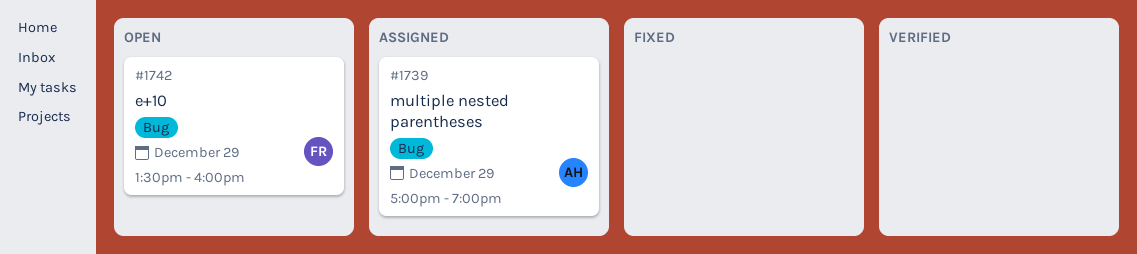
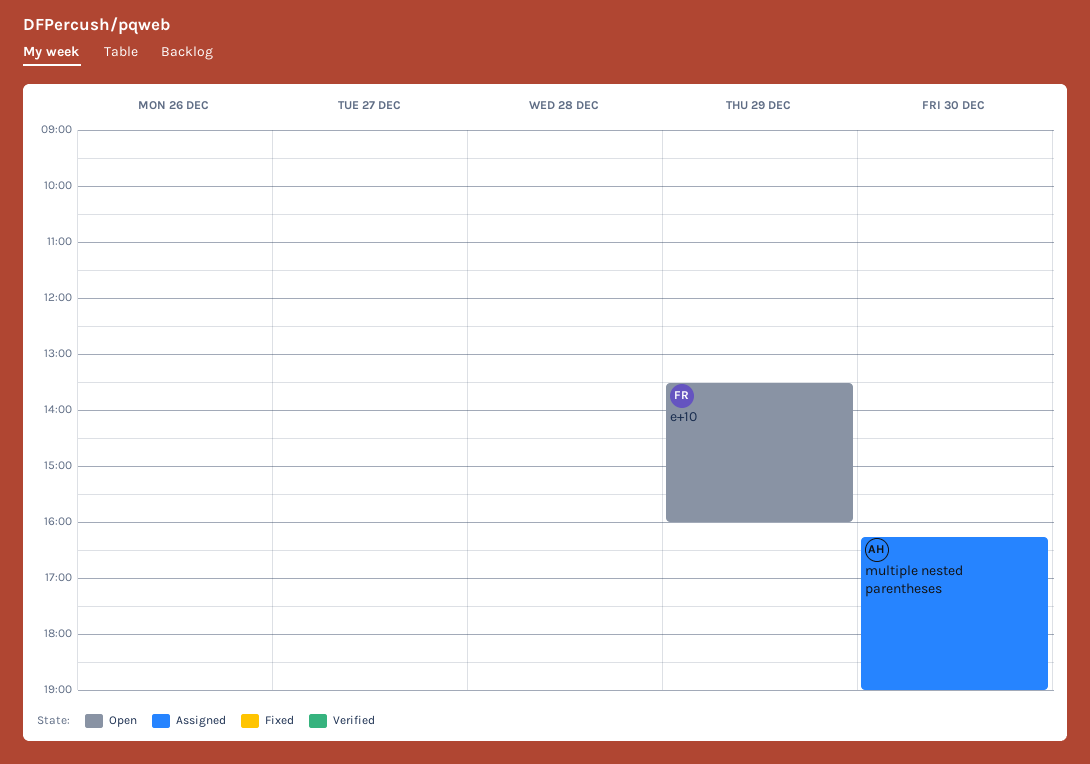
multiple nested parentheses, day: Dec 29 -> Dec 30
multiple nested parentheses, begins: 17:00 -> 16:15

